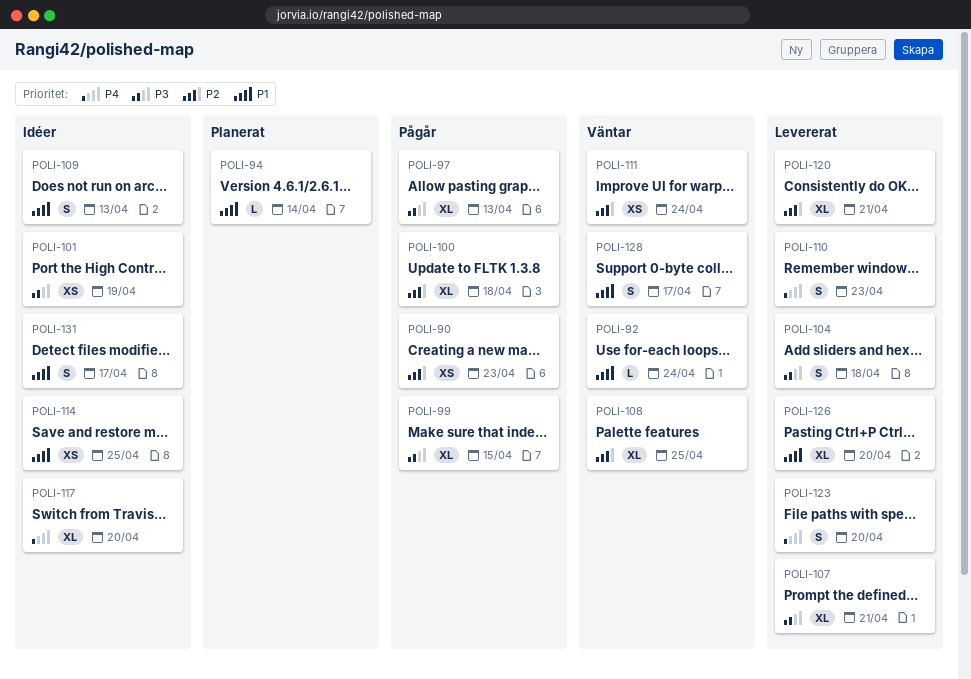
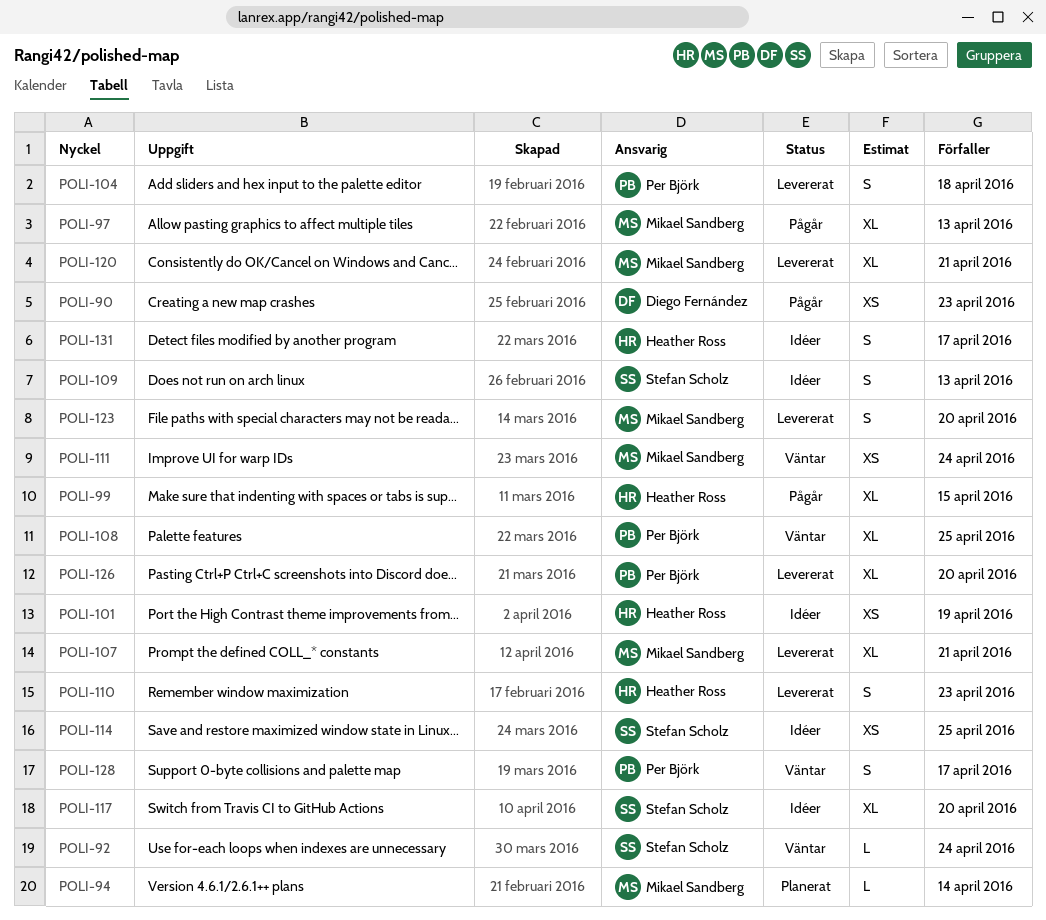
POLI-100: present -> none

